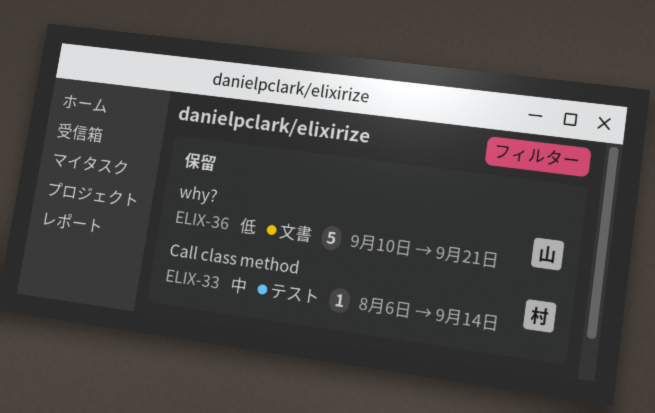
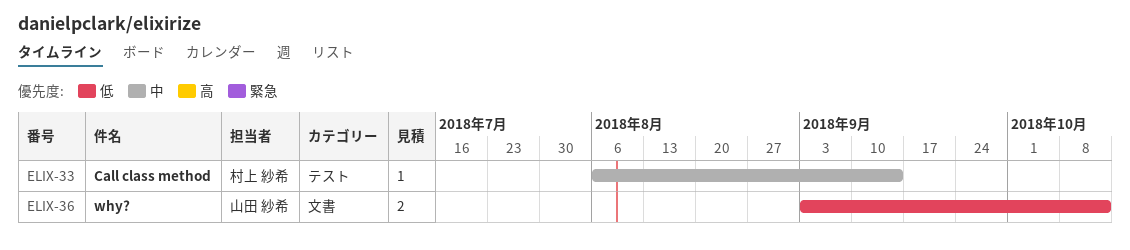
ELIX-36, estimate: 5 -> 2
ELIX-36, start: Sep 10 -> Sep 3
ELIX-36, due: Sep 21 -> Oct 12

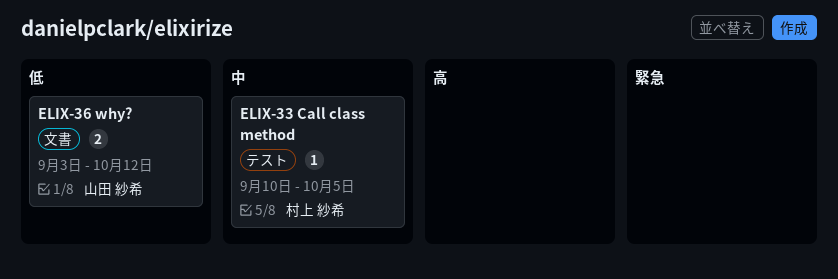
ELIX-33, start: Aug 6 -> Sep 10
ELIX-33, due: Sep 14 -> Oct 5

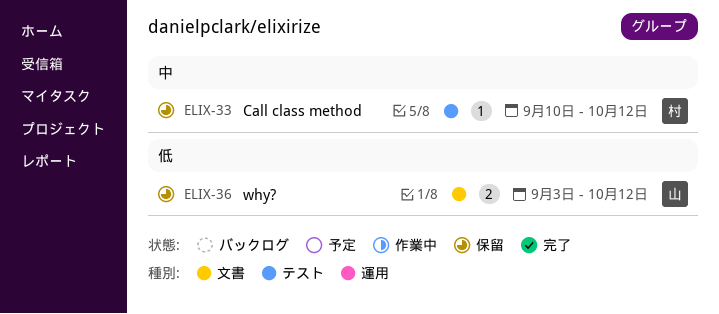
ELIX-33, due: Oct 5 -> Oct 12

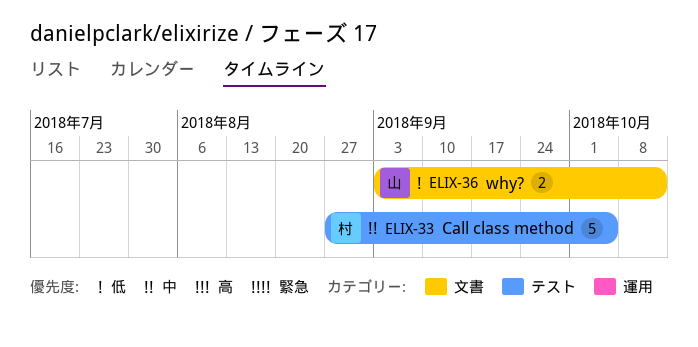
ELIX-33, estimate: 1 -> 5
ELIX-33, start: Sep 10 -> Aug 27
ELIX-33, due: Oct 12 -> Oct 5

